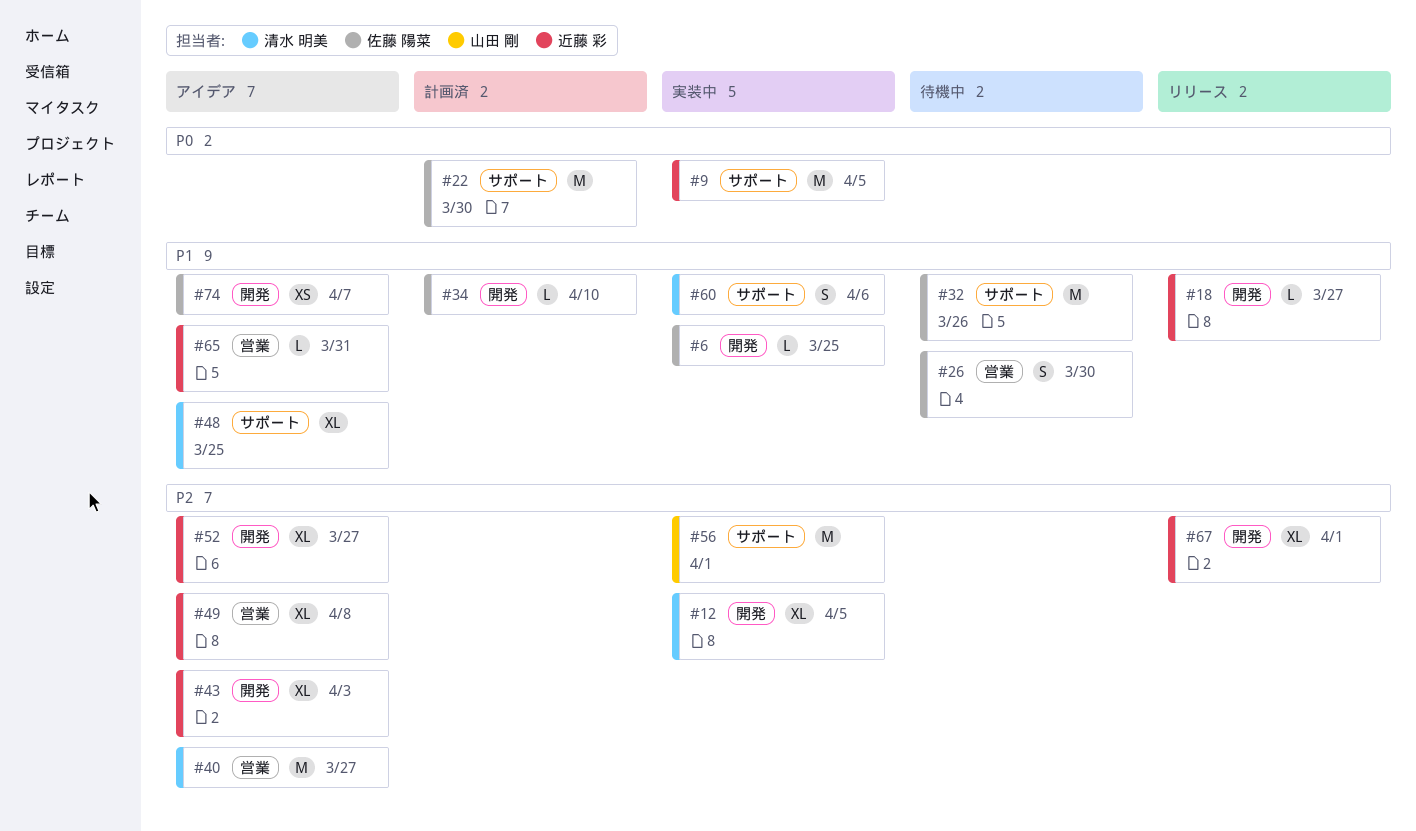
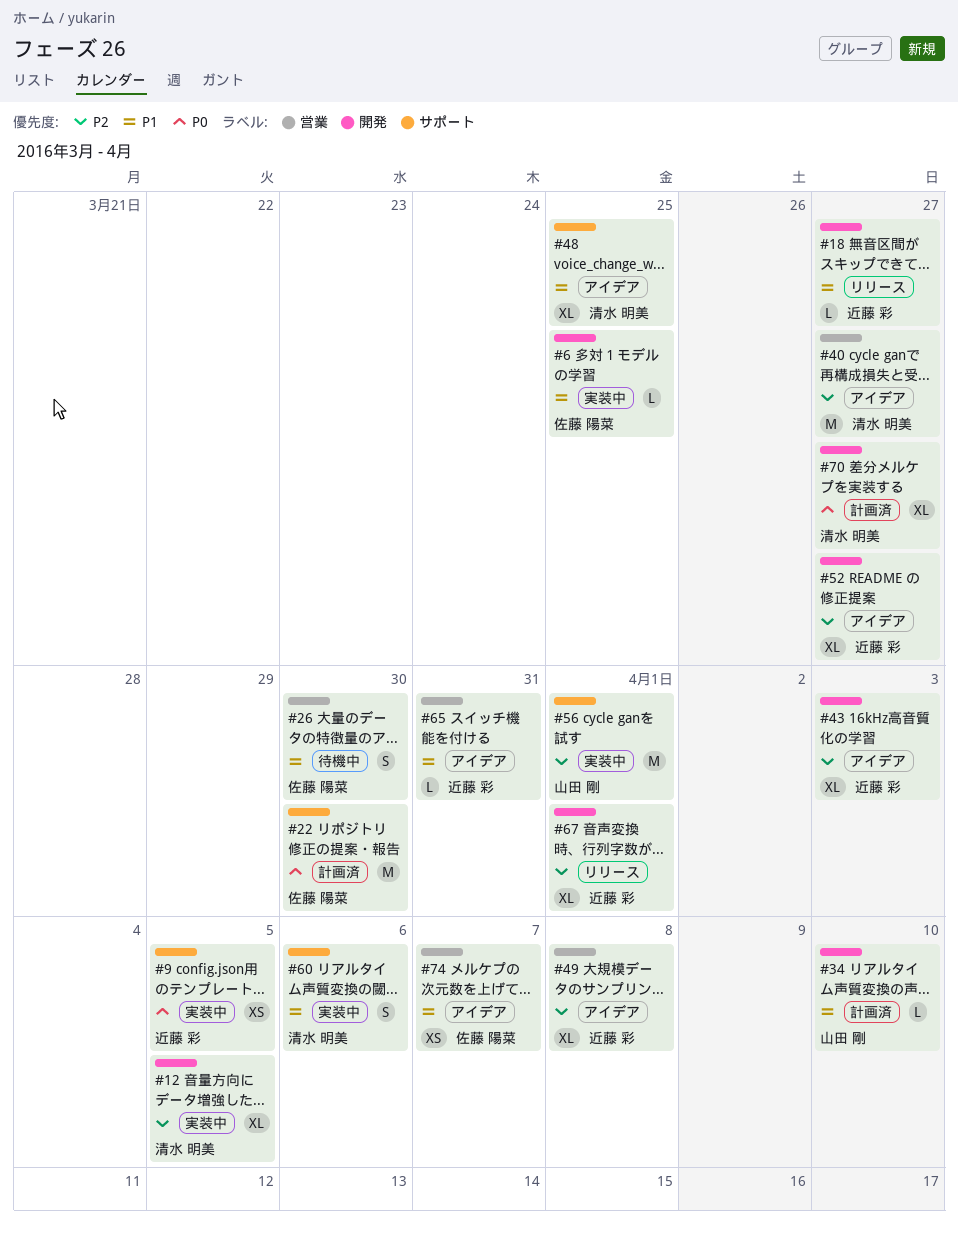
#9, estimate: M -> XS
#32: present -> none
#34, owner: 佐藤 陽菜 -> 山田 剛
#70: none -> present
#74, label: 開発 -> 営業

